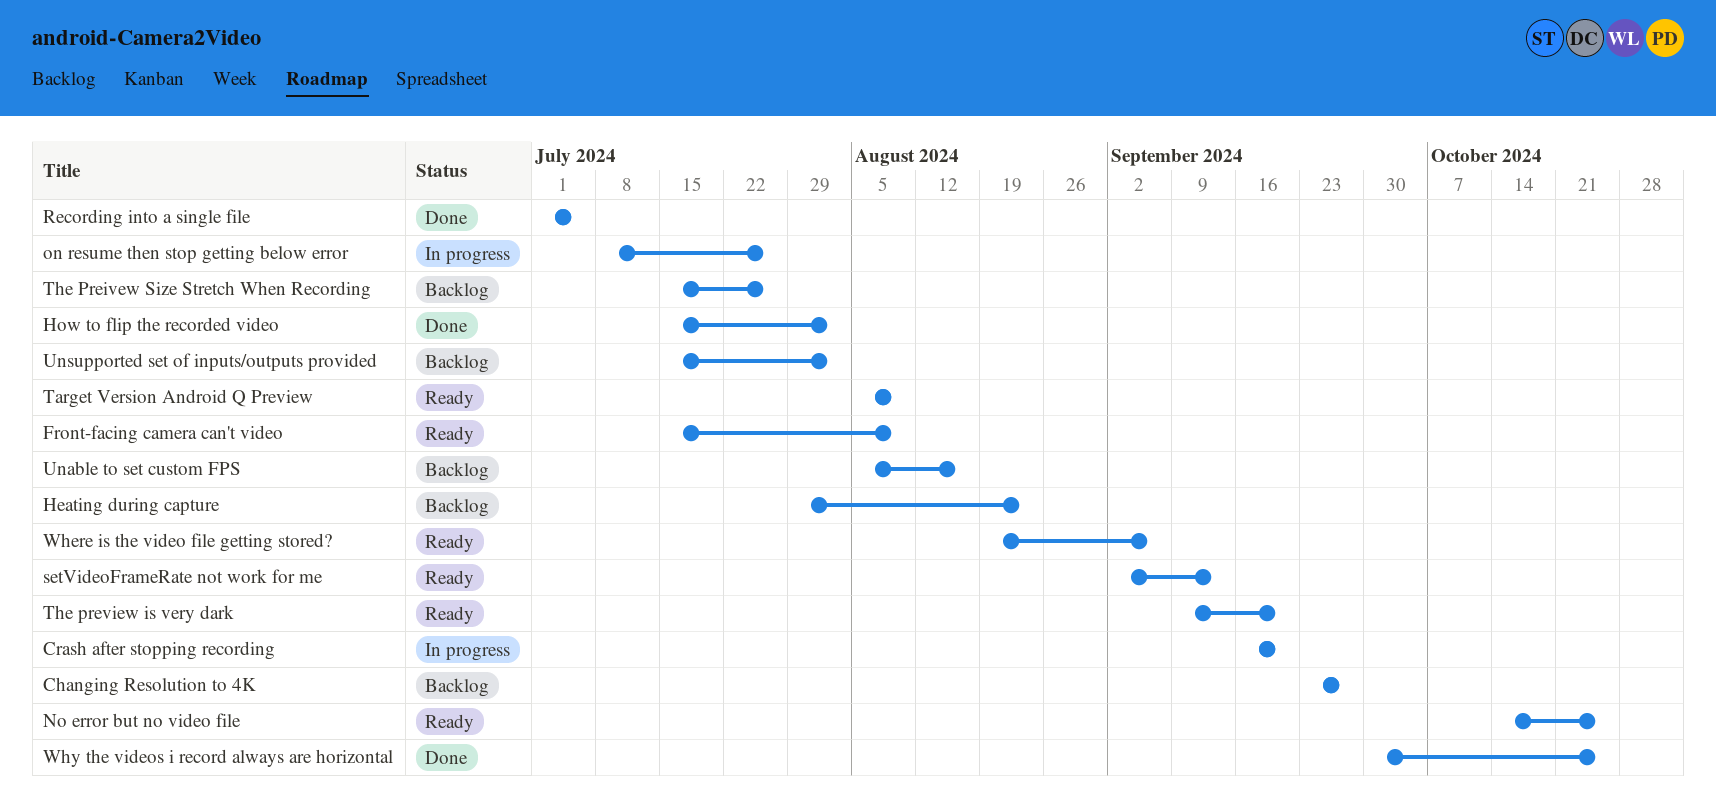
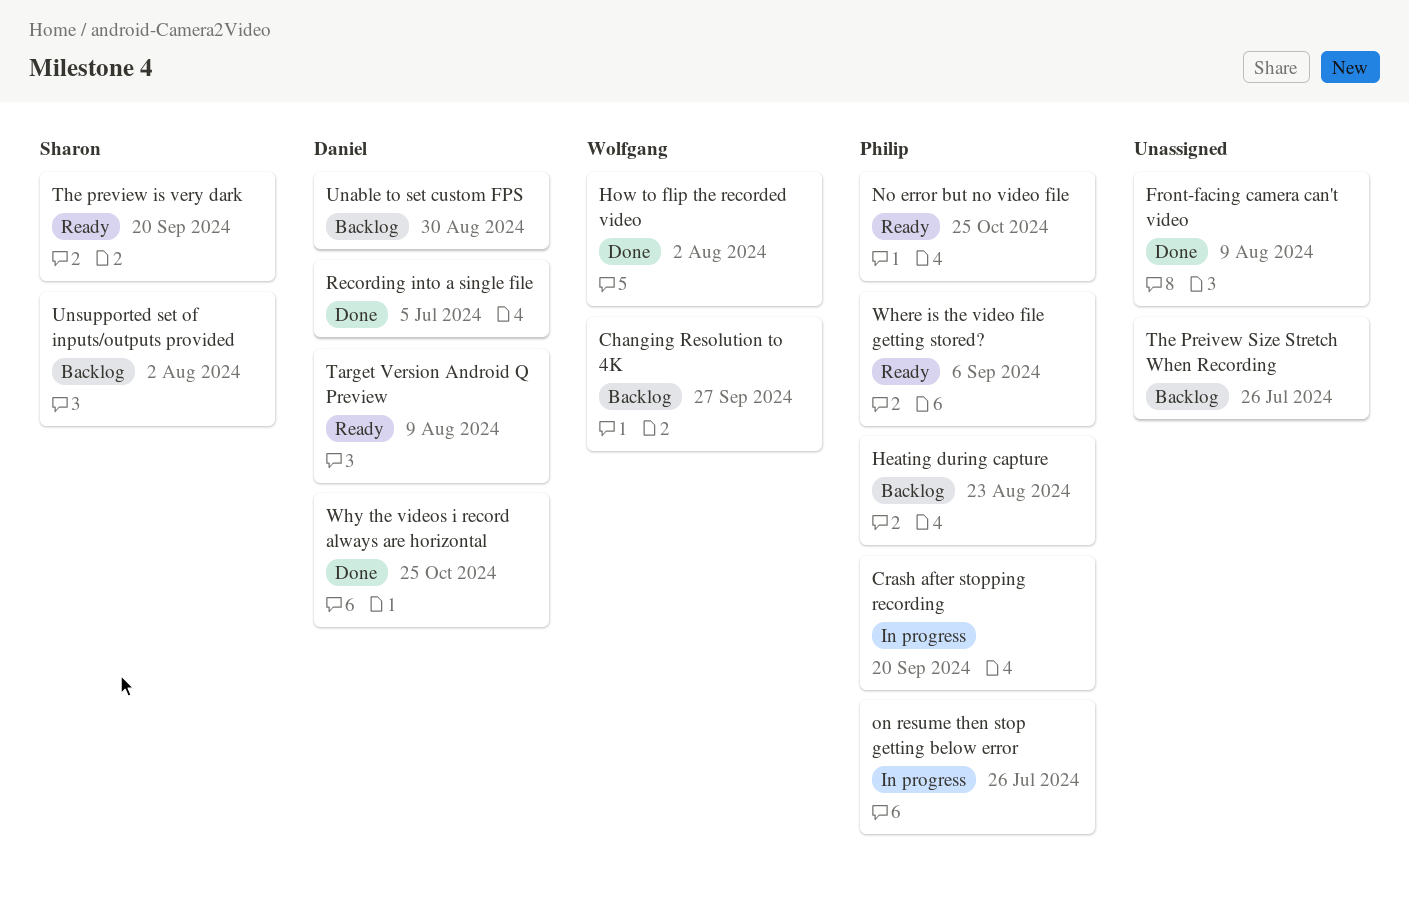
Front-facing camera can't video, status: Ready -> Done
setVideoFrameRate not work for me: present -> none
Unable to set custom FPS, due: Aug 16 -> Aug 30

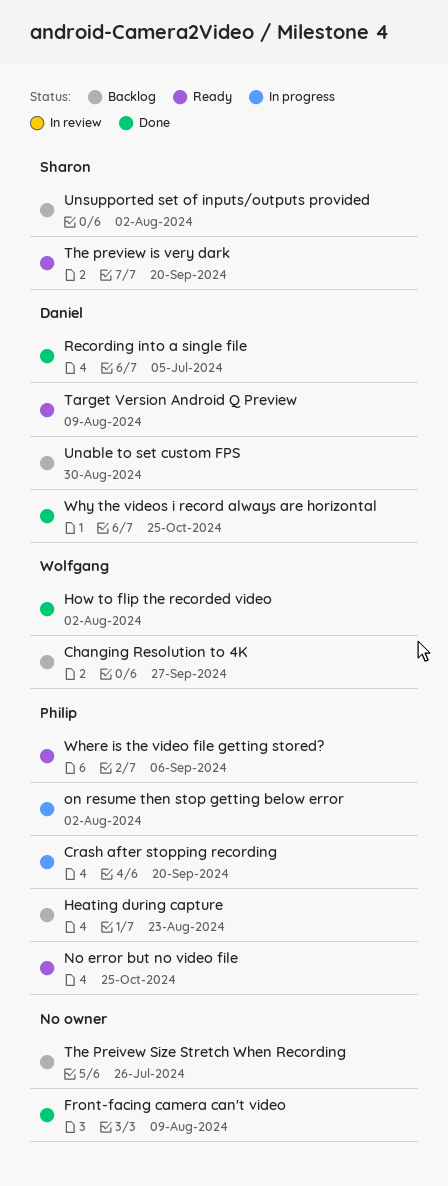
on resume then stop getting below error, due: Jul 26 -> Aug 2

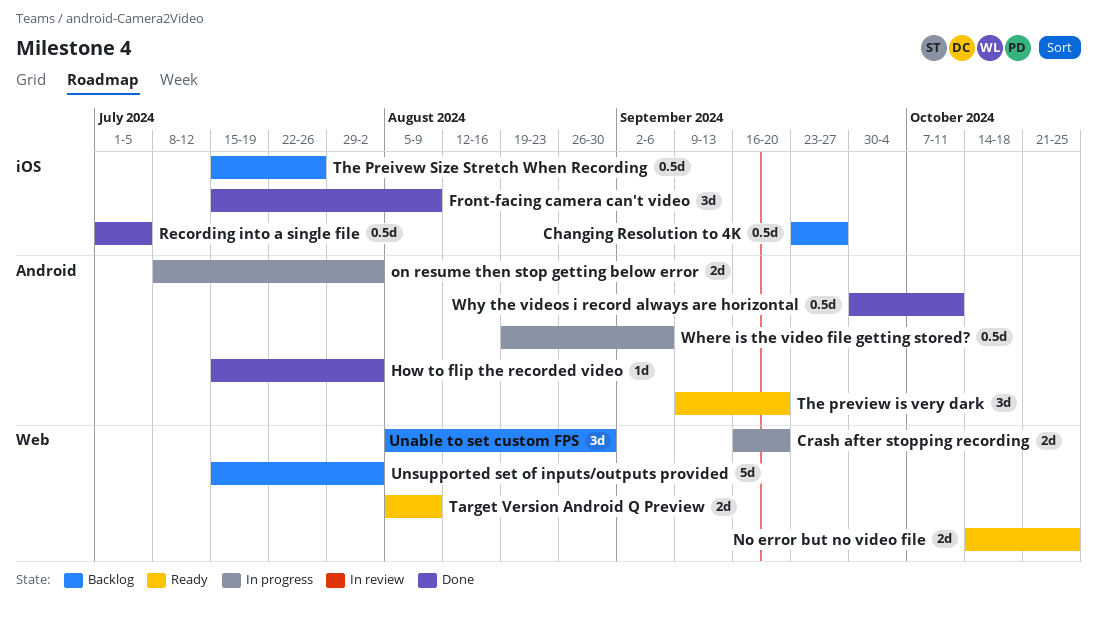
Heating during capture: present -> none
Where is the video file getting stored?, status: Ready -> In progress
Why the videos i record always are horizontal, due: Oct 25 -> Oct 11

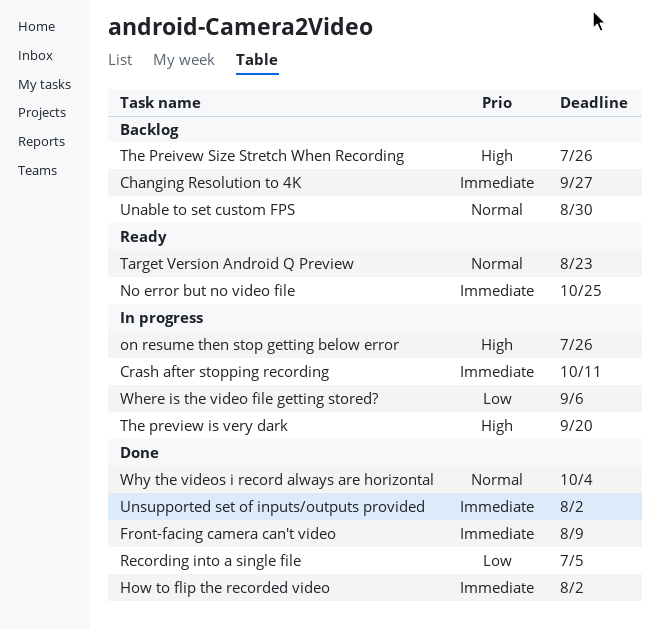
Crash after stopping recording, due: Sep 20 -> Oct 11
on resume then stop getting below error, due: Aug 2 -> Jul 26
Target Version Android Q Preview, due: Aug 9 -> Aug 23
The preview is very dark, status: Ready -> In progress
Unsupported set of inputs/outputs provided, status: Backlog -> Done
Why the videos i record always are horizontal, due: Oct 11 -> Oct 4

